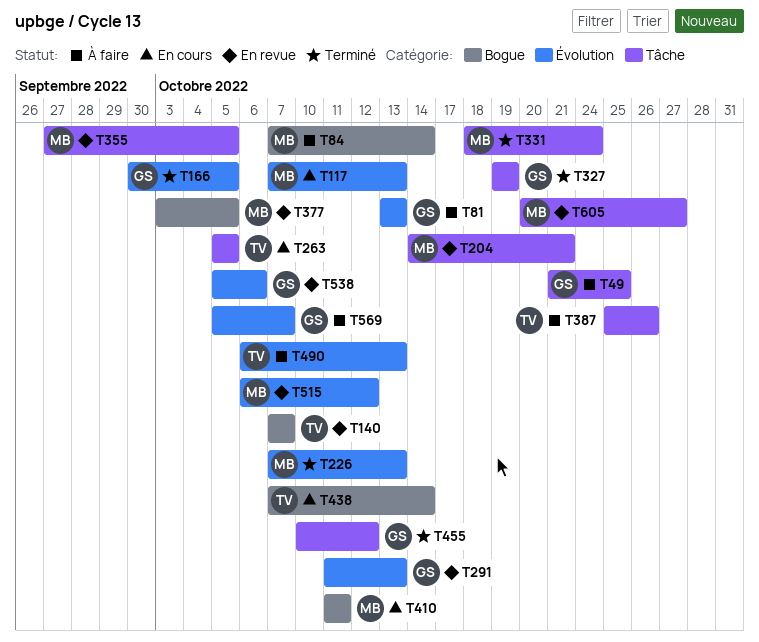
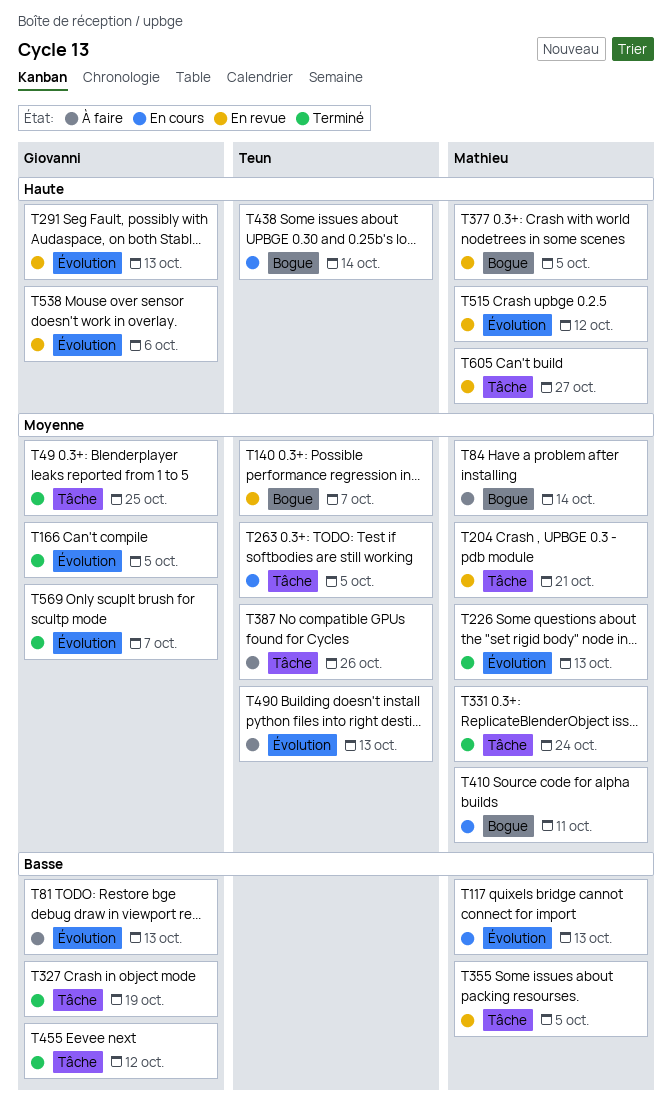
T49, status: À faire -> Terminé
T569, status: À faire -> Terminé

